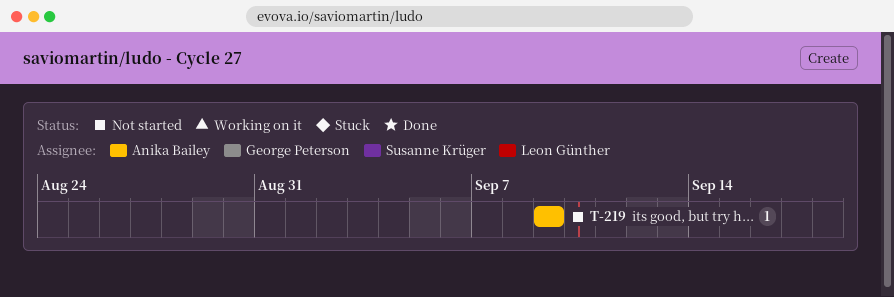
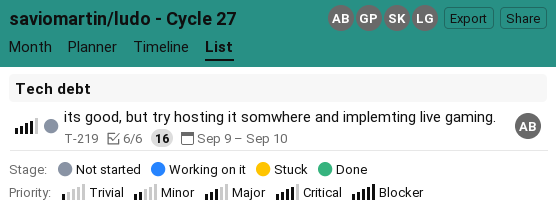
T-219, estimate: 1 -> 16
T-219, due: Sep 9 -> Sep 10

